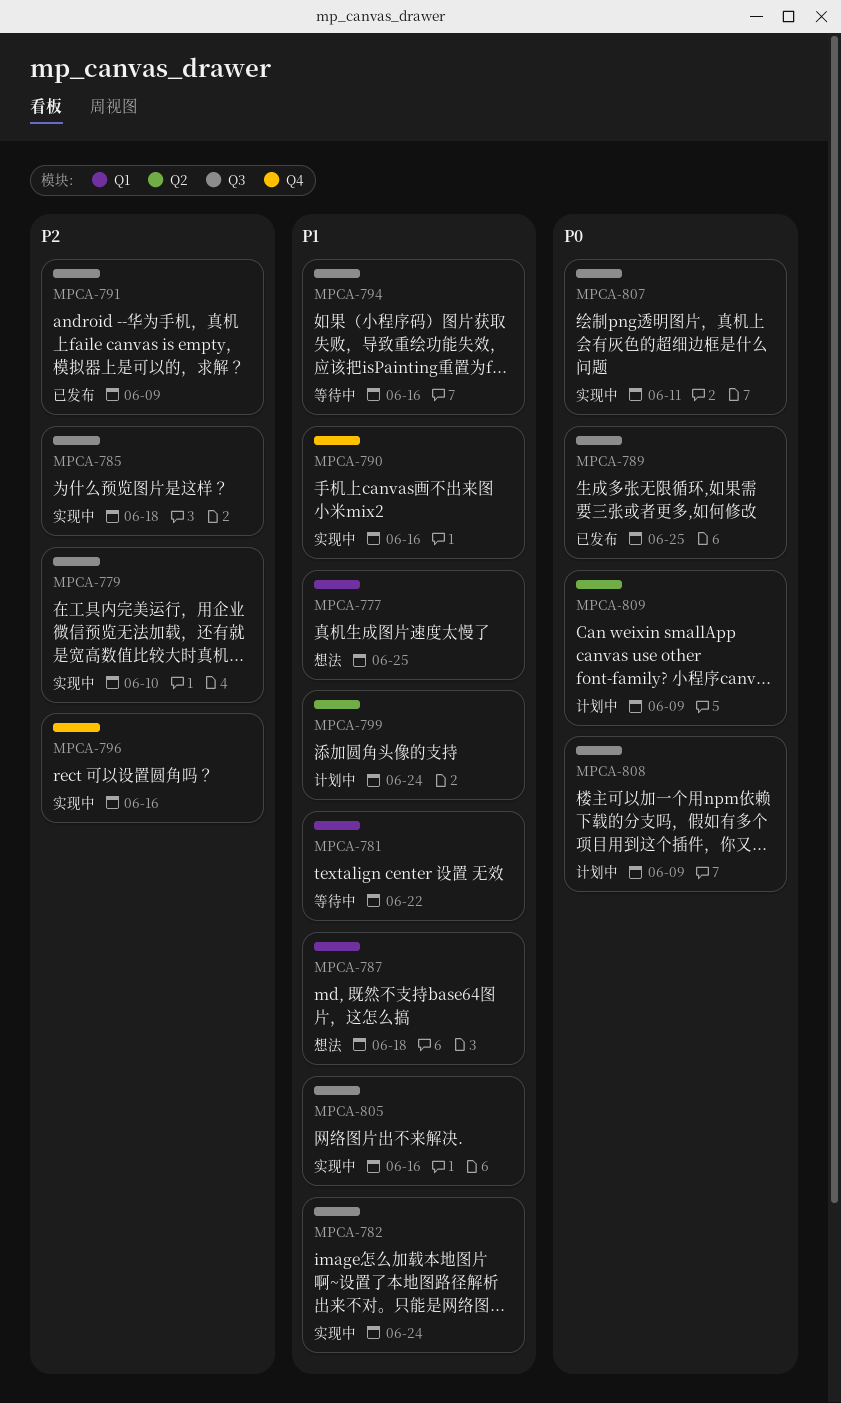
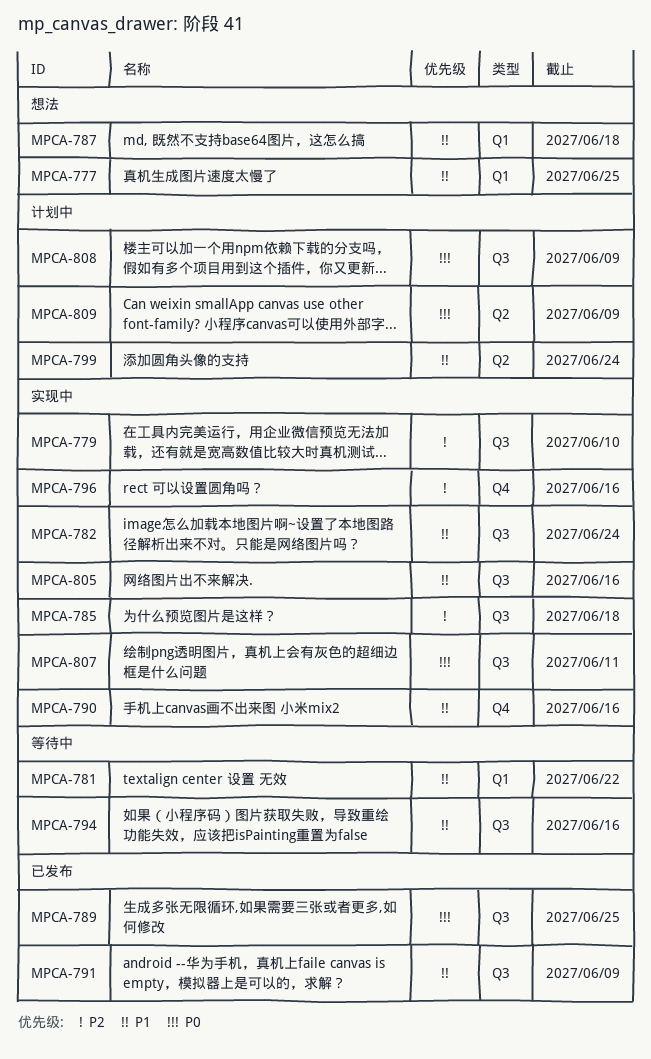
MPCA-791, priority: P2 -> P1

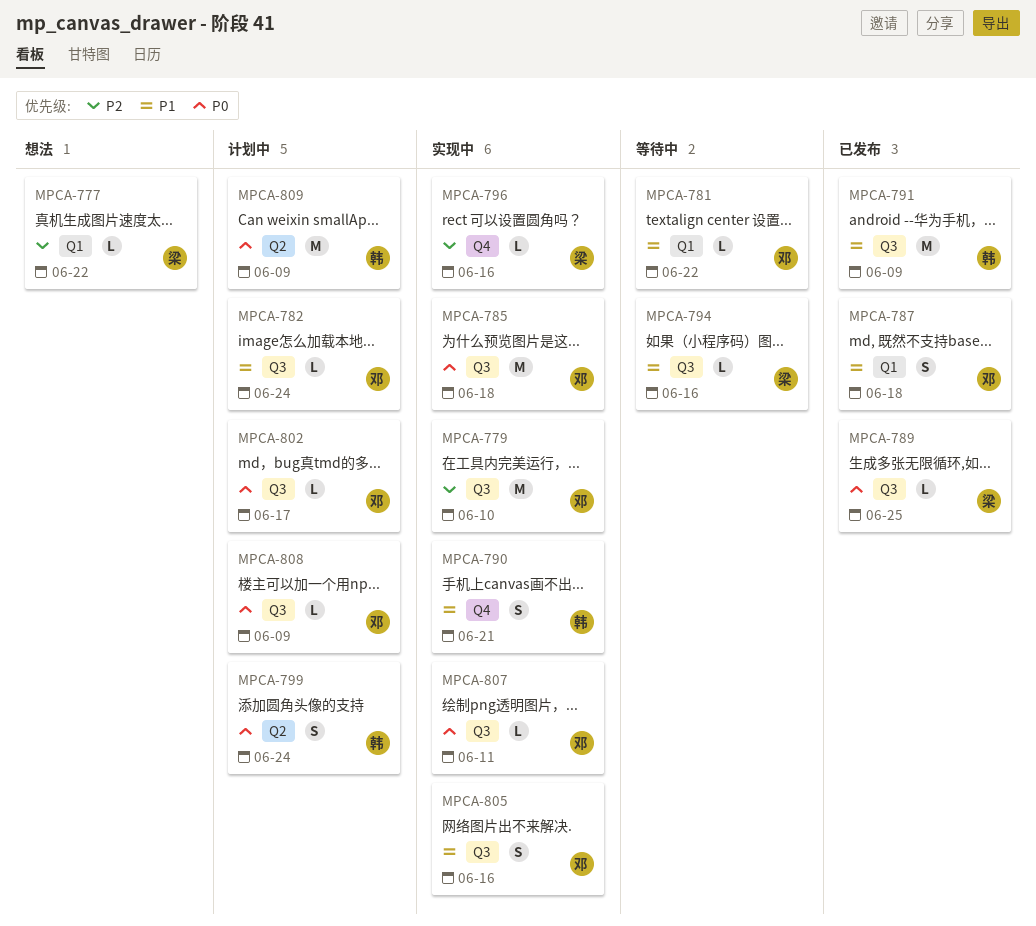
MPCA-777, priority: P1 -> P2
MPCA-777, due: Jun 25 -> Jun 22
MPCA-782, status: 实现中 -> 计划中
MPCA-785, priority: P2 -> P0
MPCA-787, status: 想法 -> 已发布
MPCA-790, due: Jun 16 -> Jun 21
MPCA-799, priority: P1 -> P0
MPCA-802: none -> present

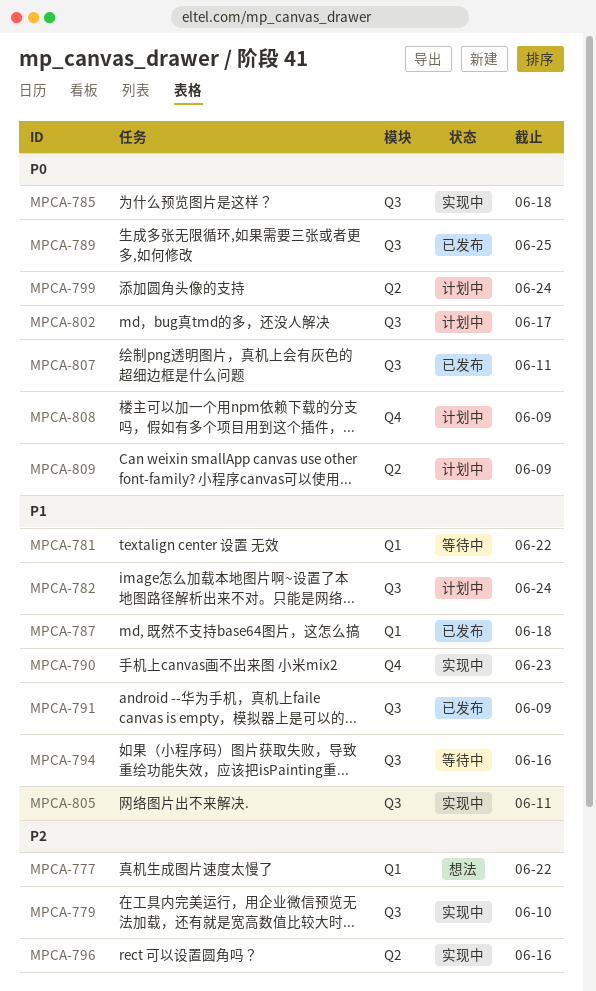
MPCA-790, due: Jun 21 -> Jun 23
MPCA-796, label: Q4 -> Q2
MPCA-805, due: Jun 16 -> Jun 11
MPCA-807, status: 实现中 -> 已发布
MPCA-808, label: Q3 -> Q4

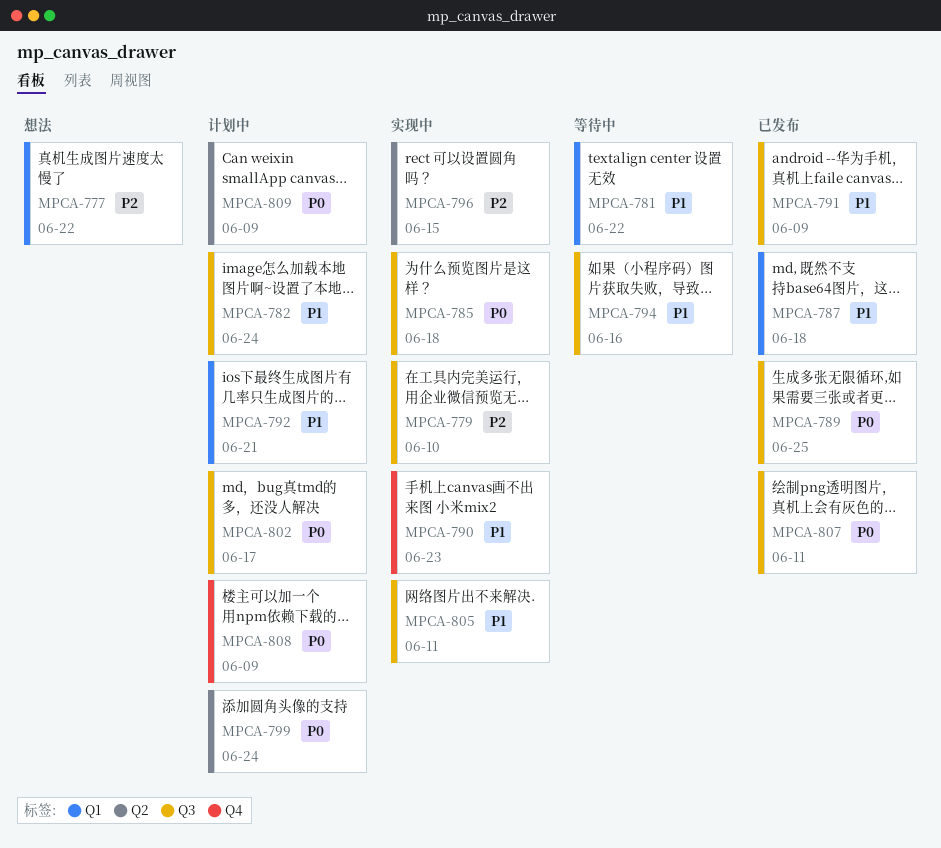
MPCA-792: none -> present
MPCA-796, due: Jun 16 -> Jun 15

